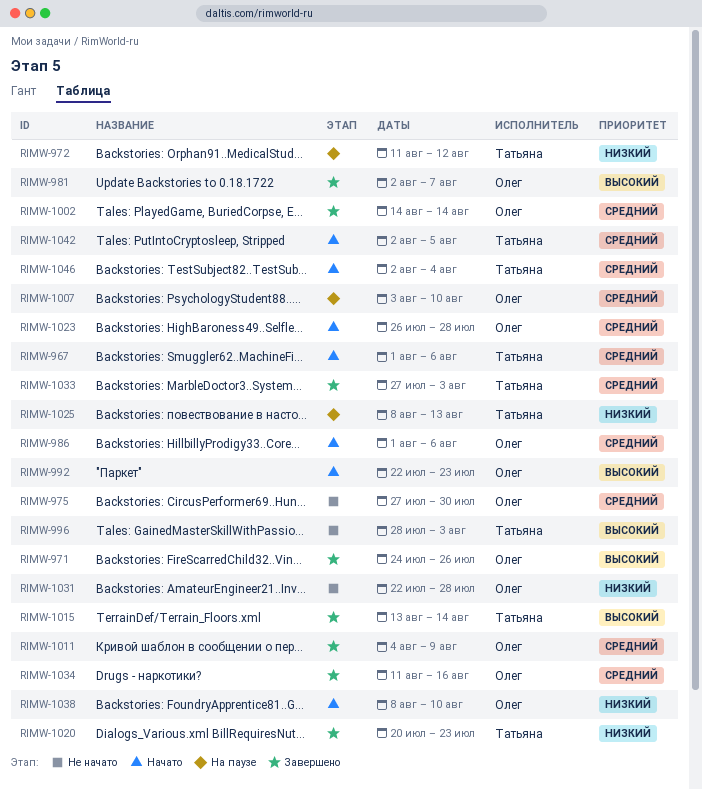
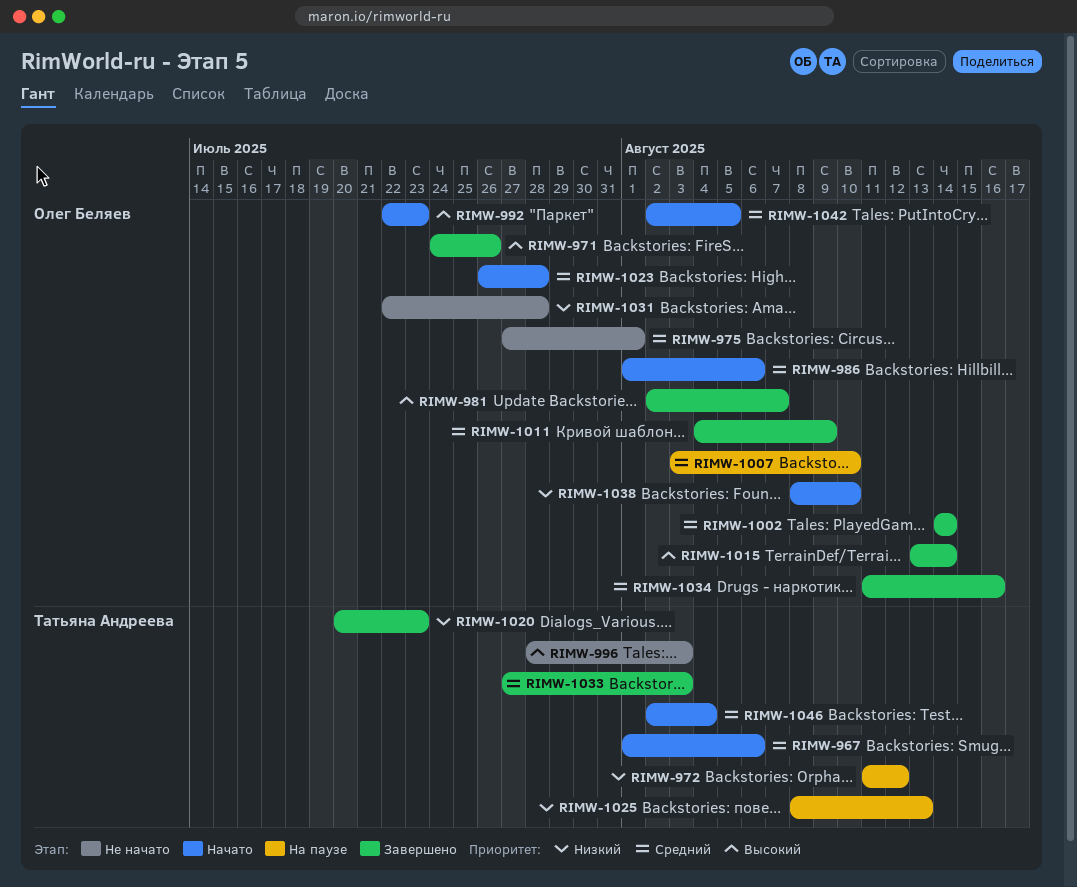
RIMW-975, due: Jul 30 -> Aug 1
RIMW-1015, owner: Татьяна Андреева -> Олег Беляев
RIMW-1042, owner: Татьяна Андреева -> Олег Беляев

